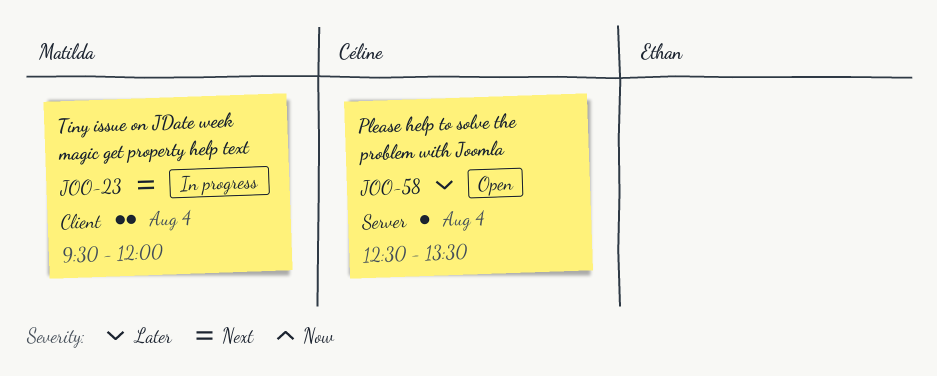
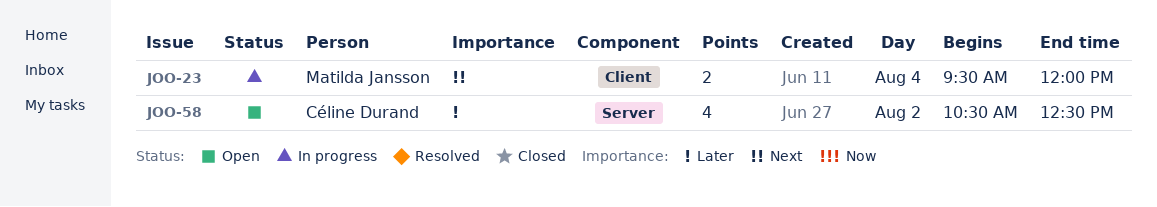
JOO-58, estimate: 1 -> 4
JOO-58, day: Aug 4 -> Aug 2
JOO-58, begins: 12:30 -> 10:30
JOO-58, ends: 13:30 -> 12:30

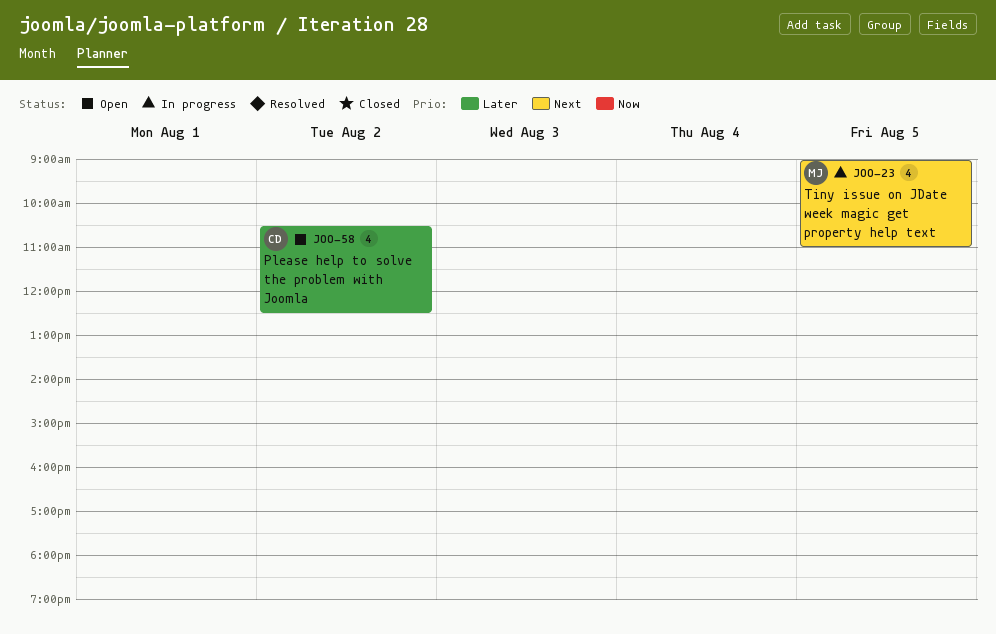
JOO-23, estimate: 2 -> 4
JOO-23, day: Aug 4 -> Aug 5
JOO-23, begins: 09:30 -> 09:00
JOO-23, ends: 12:00 -> 11:00

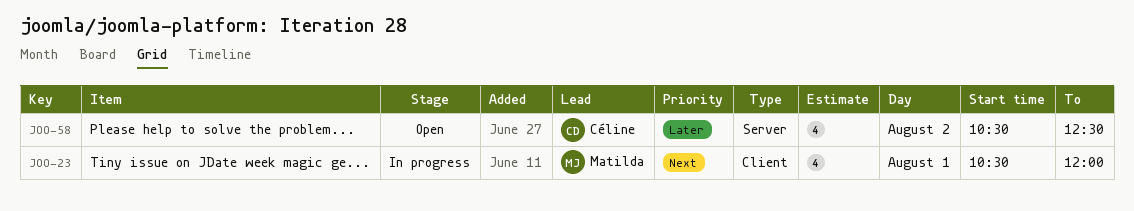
JOO-23, day: Aug 5 -> Aug 1
JOO-23, begins: 09:00 -> 10:30
JOO-23, ends: 11:00 -> 12:00

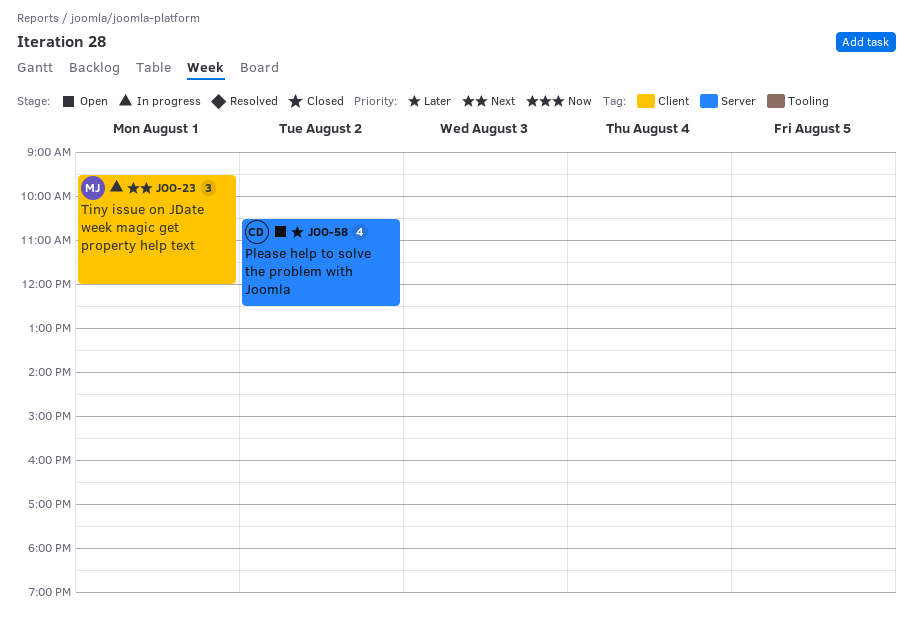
JOO-23, estimate: 4 -> 3
JOO-23, begins: 10:30 -> 09:30

